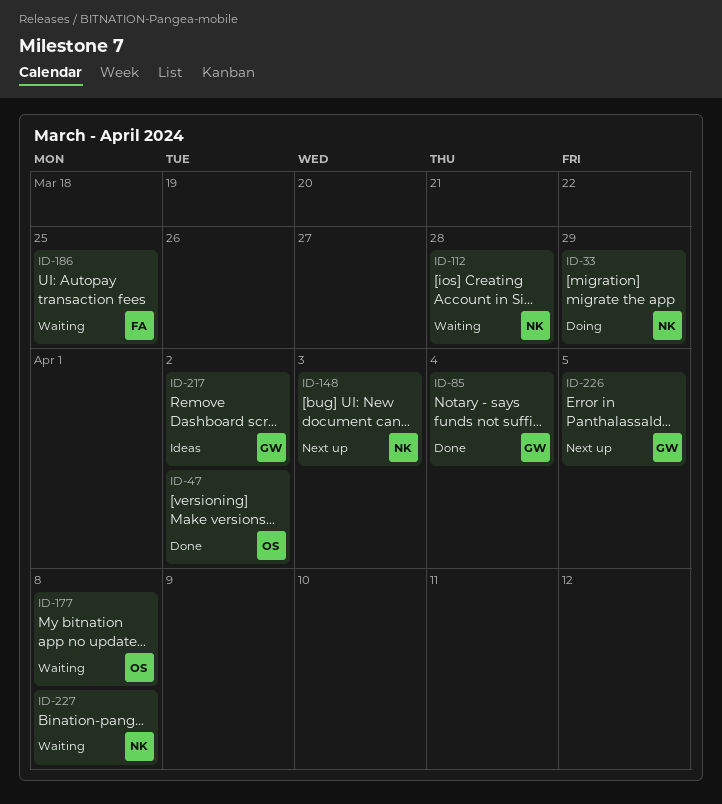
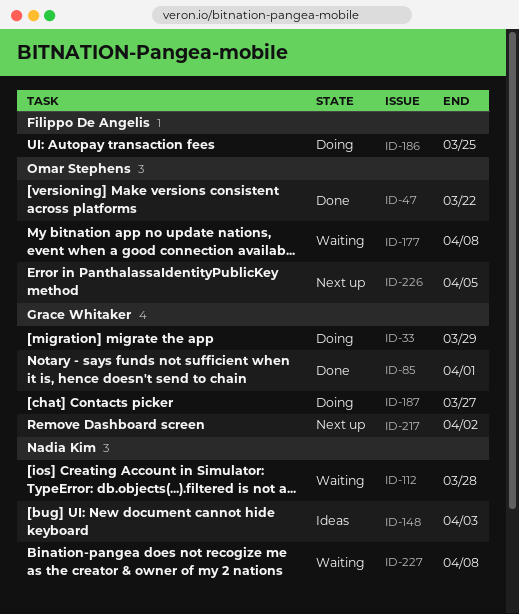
ID-33, owner: Nadia Kim -> Grace Whitaker
ID-47, due: Apr 2 -> Mar 22
ID-85, due: Apr 4 -> Apr 1
ID-148, status: Next up -> Ideas
ID-186, status: Waiting -> Doing
ID-187: none -> present
ID-217, status: Ideas -> Next up
ID-226, owner: Grace Whitaker -> Omar Stephens

